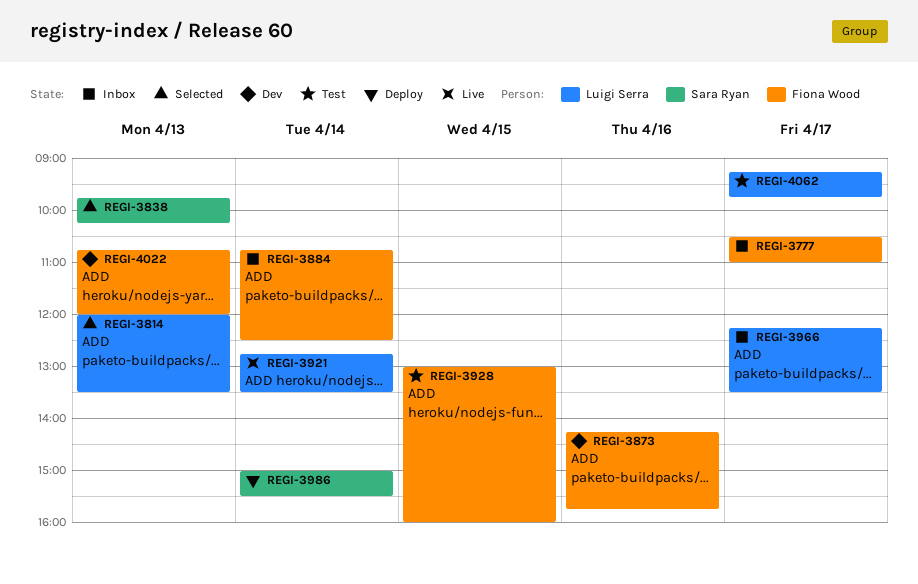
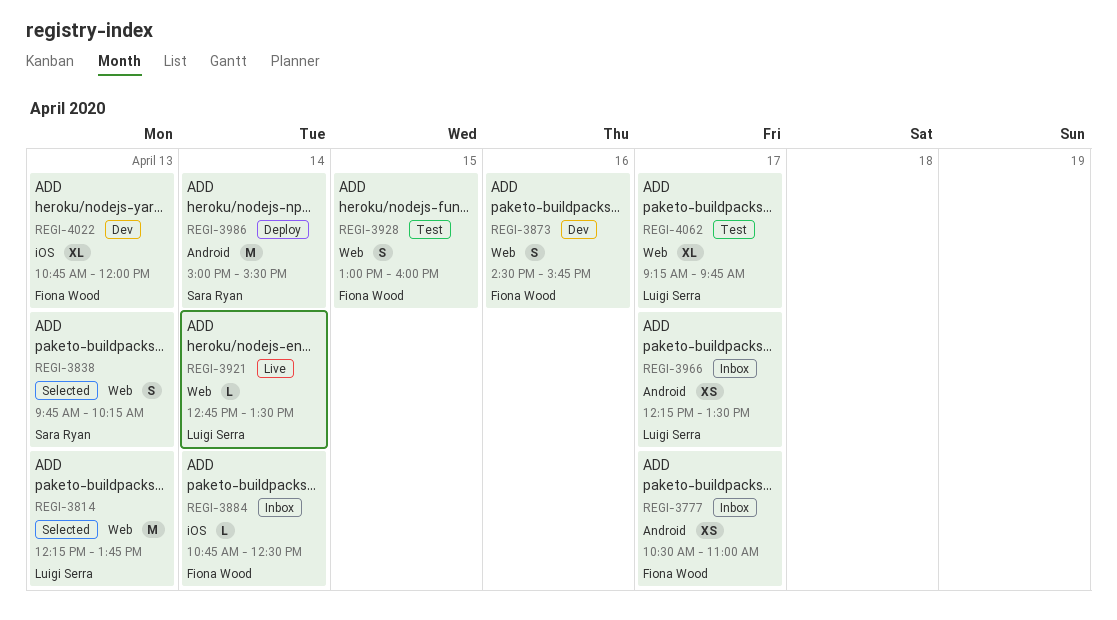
REGI-3814, begins: 12:00 -> 12:15
REGI-3814, ends: 13:30 -> 13:45
REGI-3873, begins: 14:15 -> 14:30

